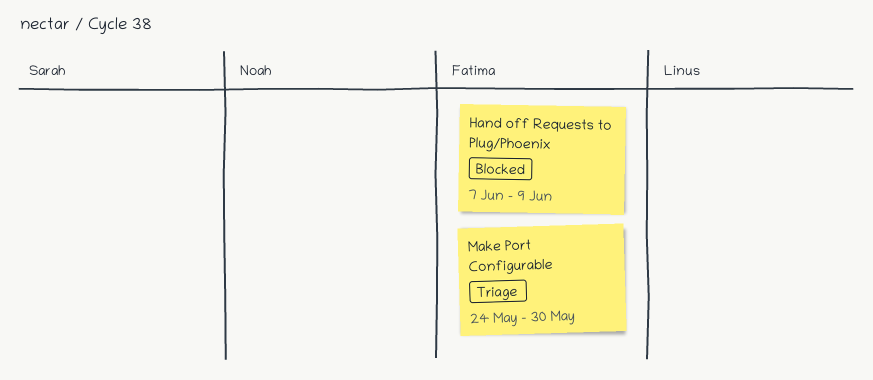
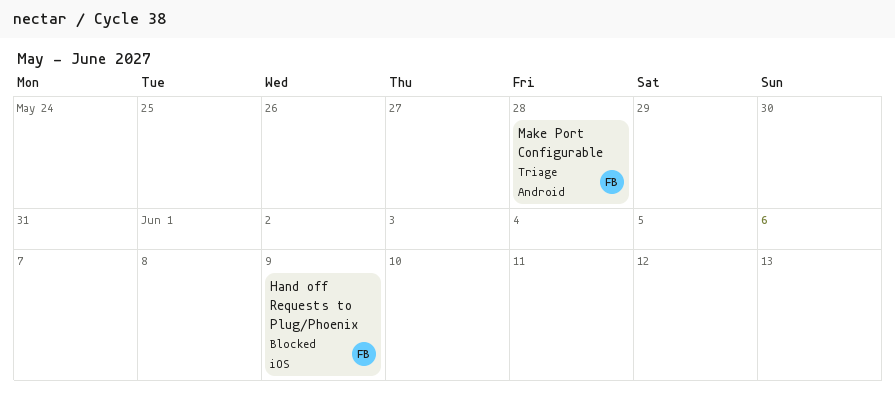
Make Port Configurable, due: May 30 -> May 28

